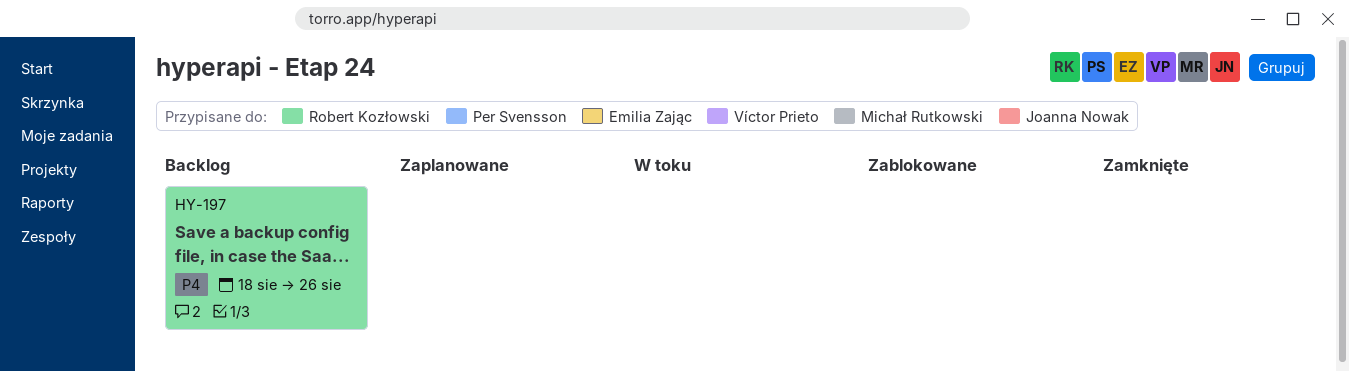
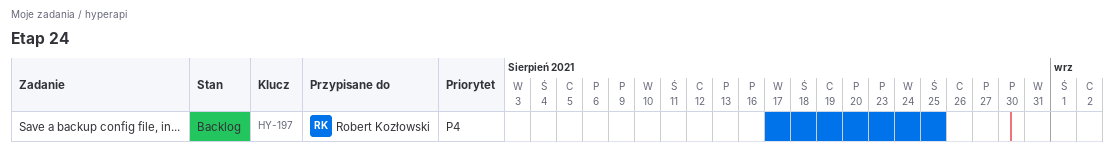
HY-197, start: Aug 18 -> Aug 17
HY-197, due: Aug 26 -> Aug 25

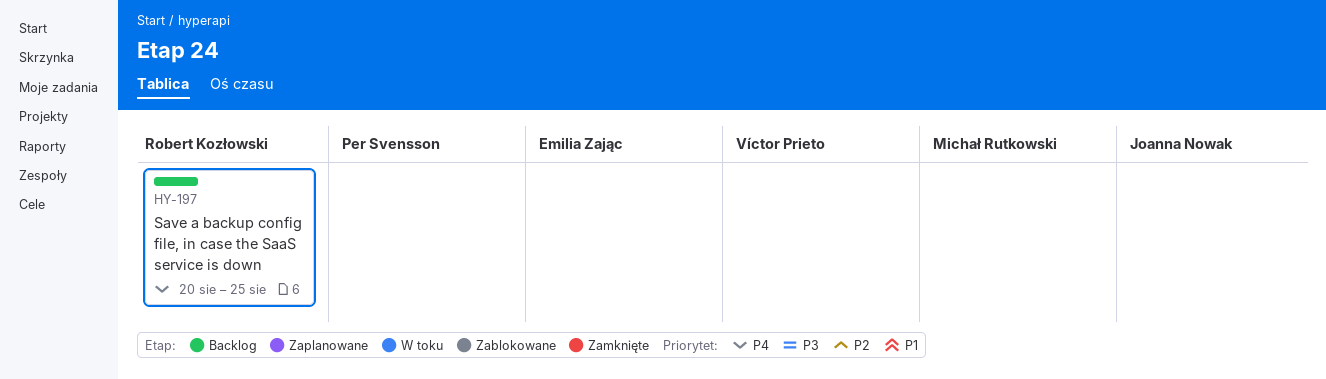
HY-197, start: Aug 17 -> Aug 20

